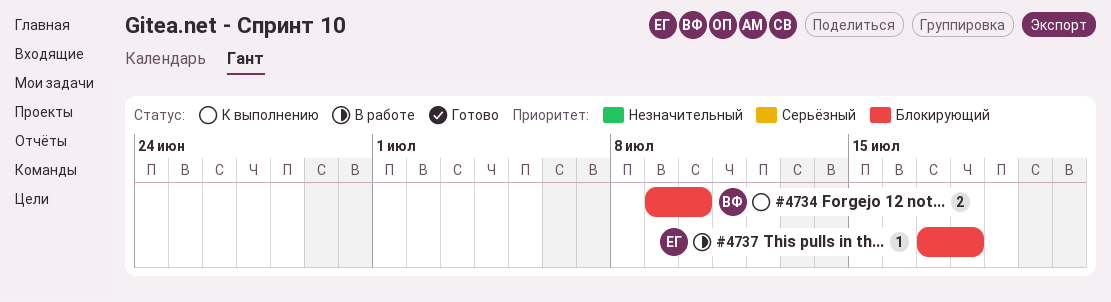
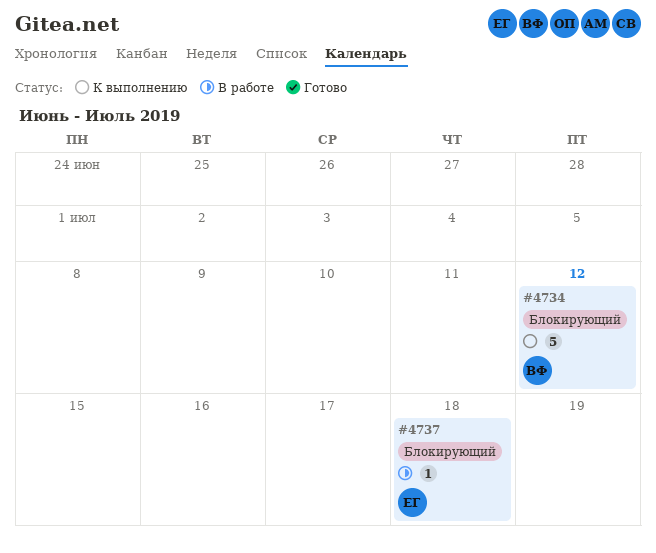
#4734, estimate: 2 -> 5
#4734, due: Jul 10 -> Jul 12

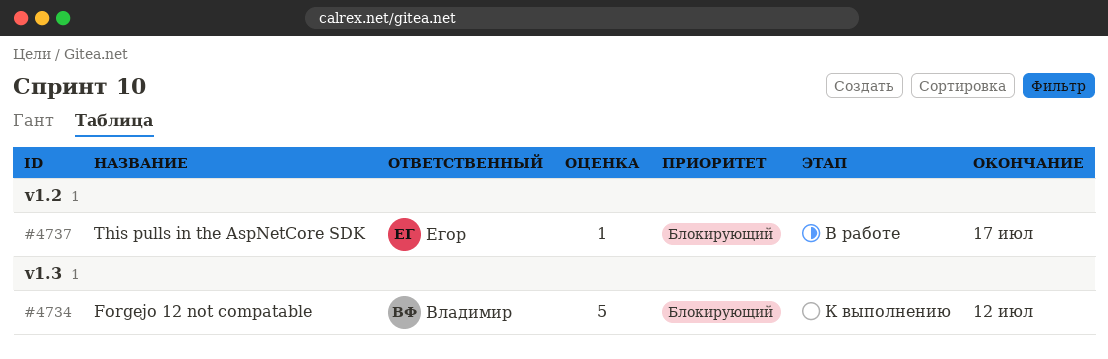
#4737, due: Jul 18 -> Jul 17

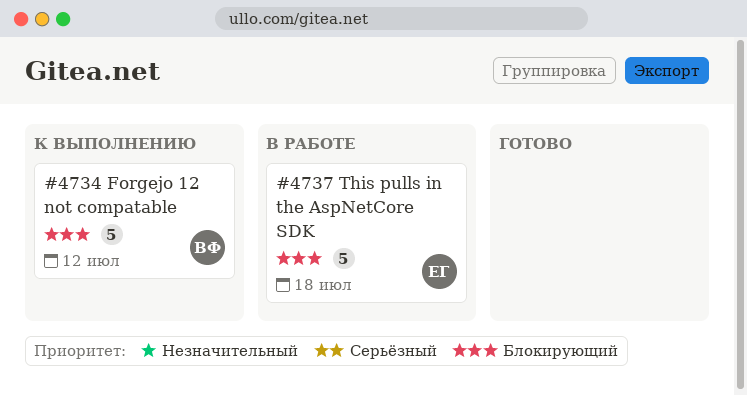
#4737, estimate: 1 -> 5
#4737, due: Jul 17 -> Jul 18

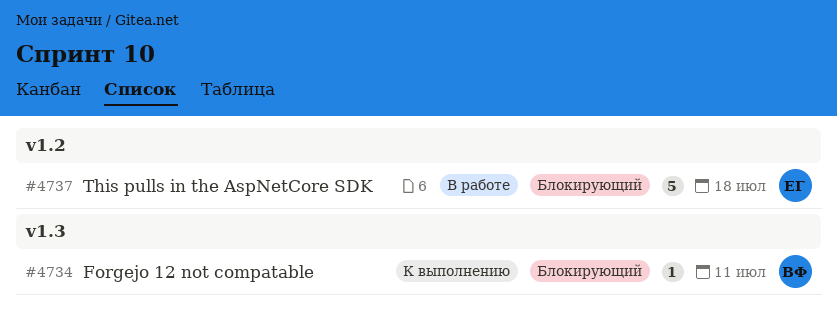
#4734, estimate: 5 -> 1
#4734, due: Jul 12 -> Jul 11

